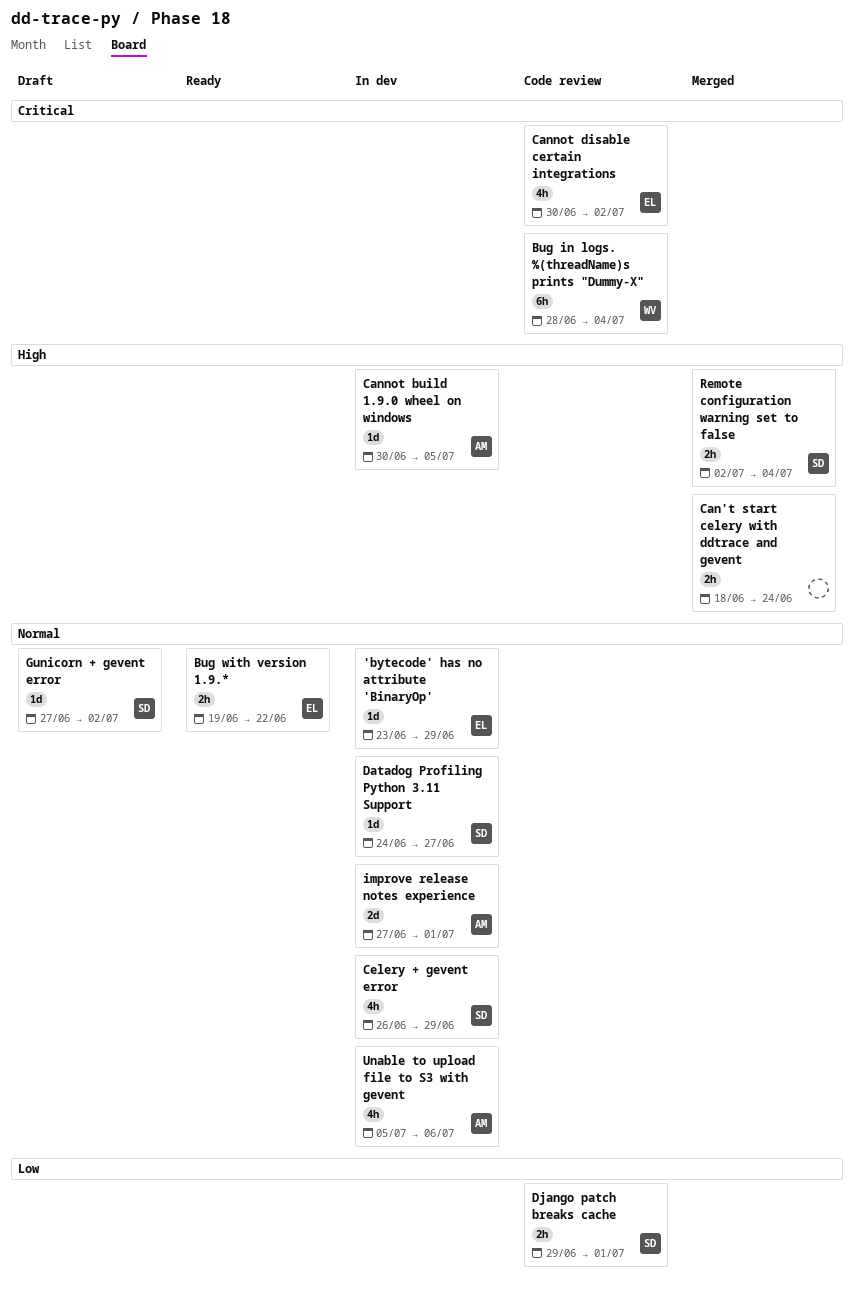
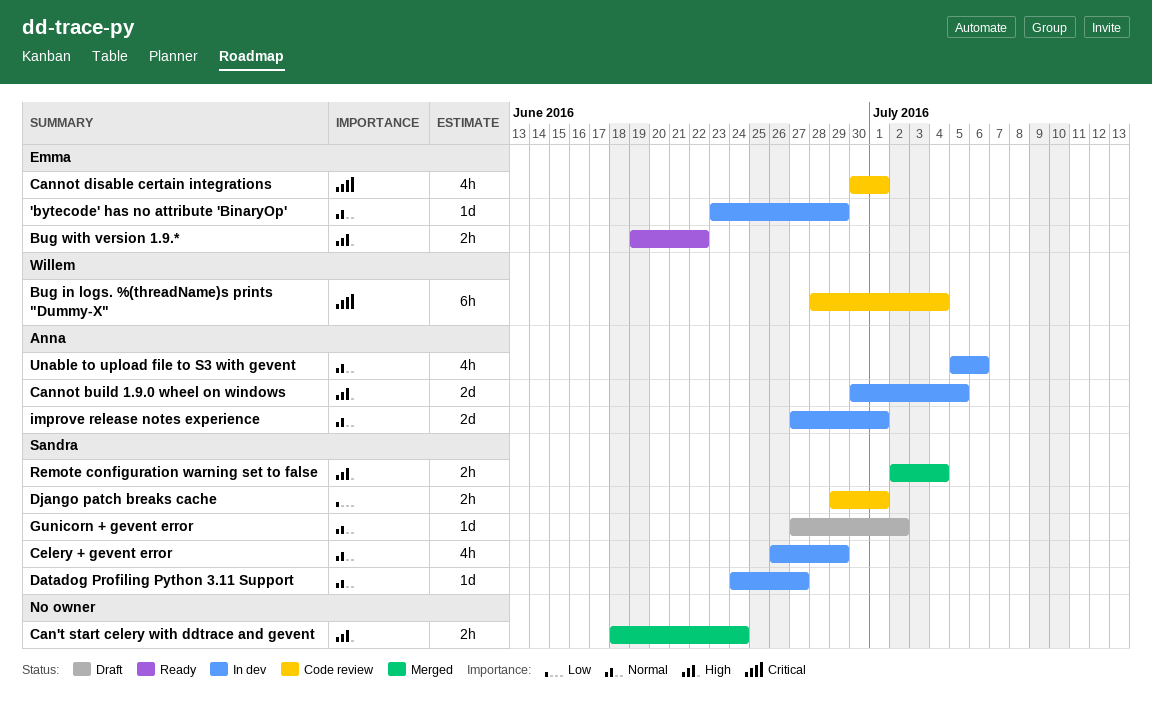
Bug with version 1.9.*, priority: Normal -> High
Cannot build 1.9.0 wheel on windows, estimate: 1d -> 2d
Cannot disable certain integrations, due: Jul 2 -> Jul 1

